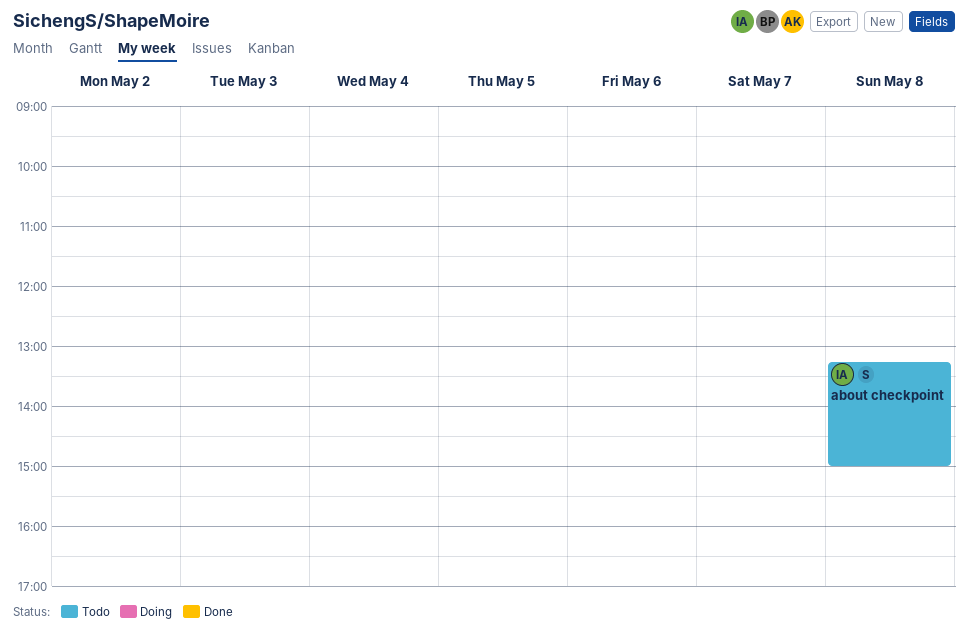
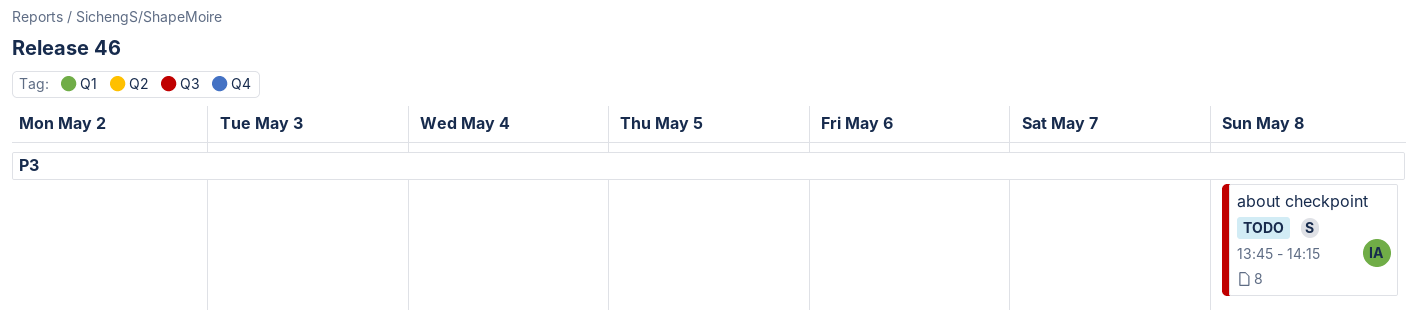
about checkpoint, begins: 13:15 -> 13:45
about checkpoint, ends: 15:00 -> 14:15

